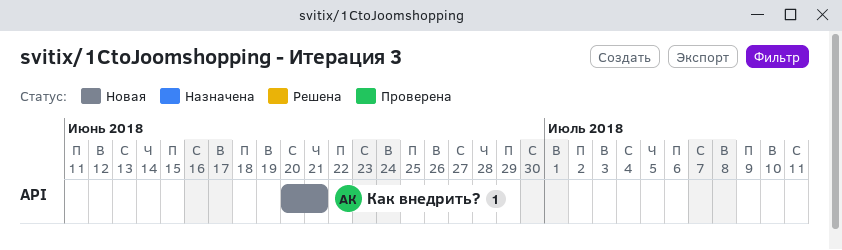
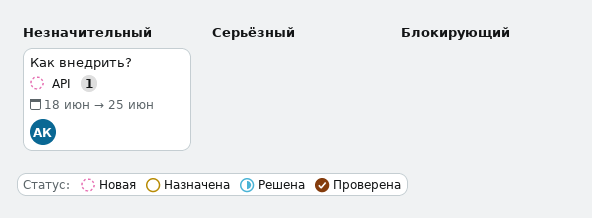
Как внедрить?, start: Jun 20 -> Jun 18
Как внедрить?, due: Jun 21 -> Jun 25

